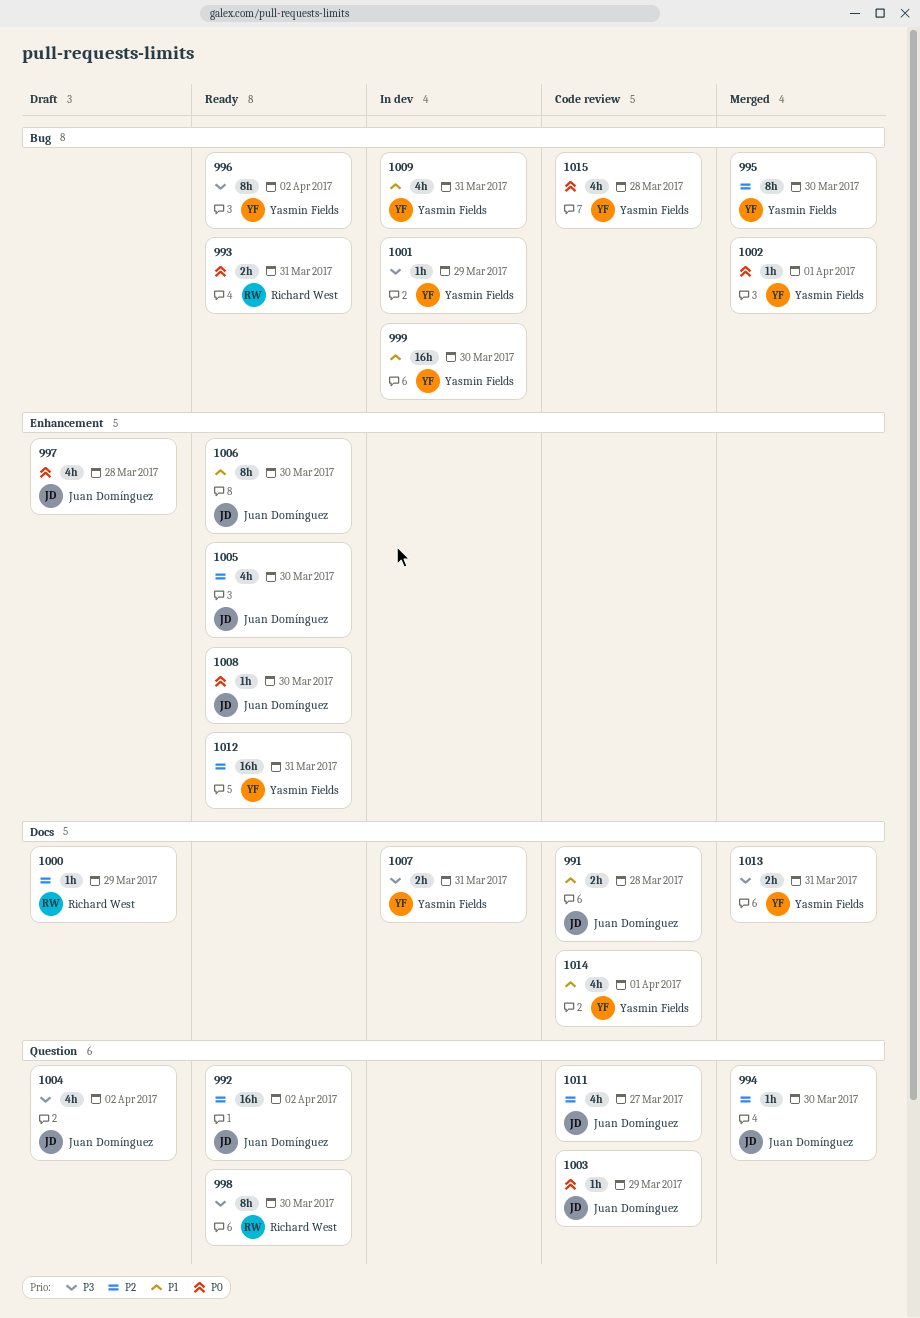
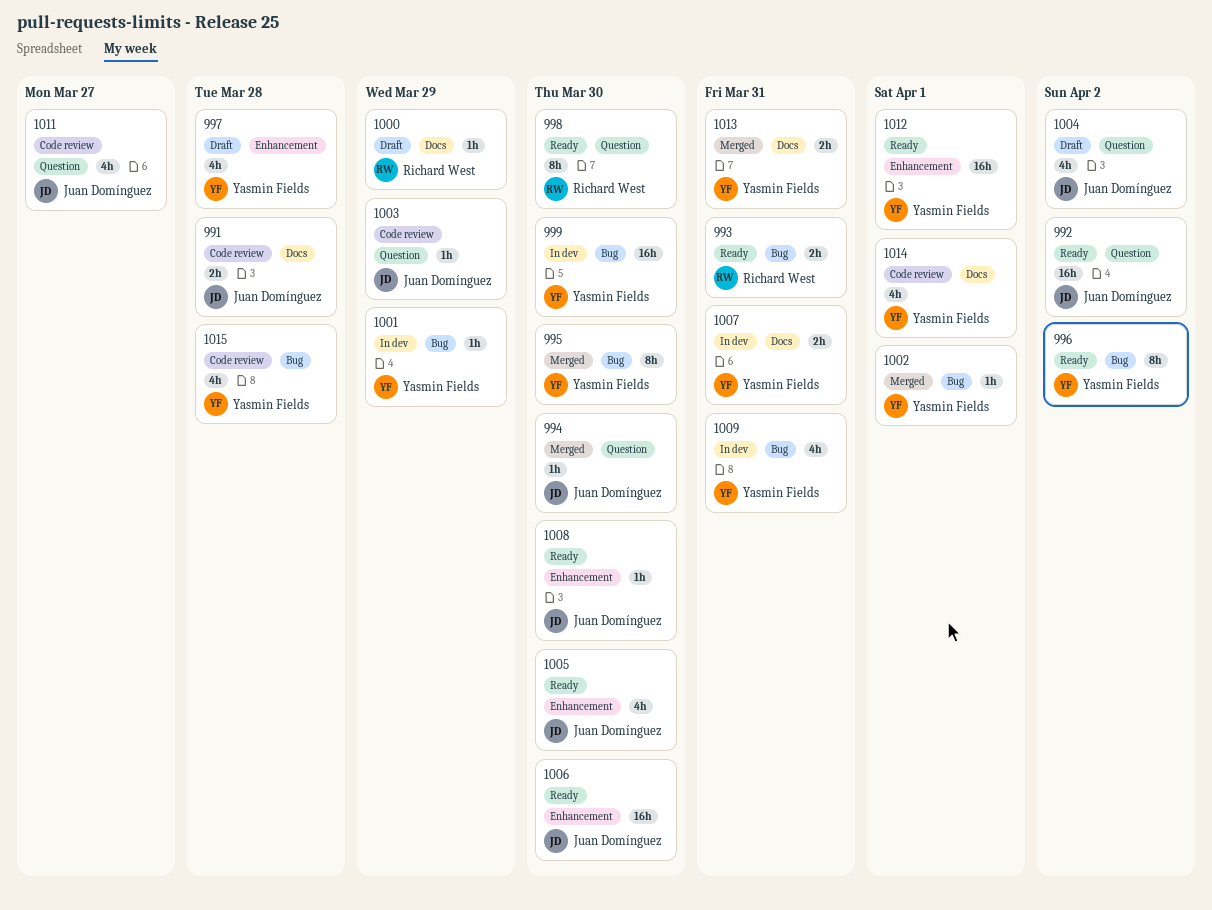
1006, estimate: 8h -> 16h
1012, due: Mar 31 -> Apr 1
997, owner: Juan Domínguez -> Yasmin Fields

